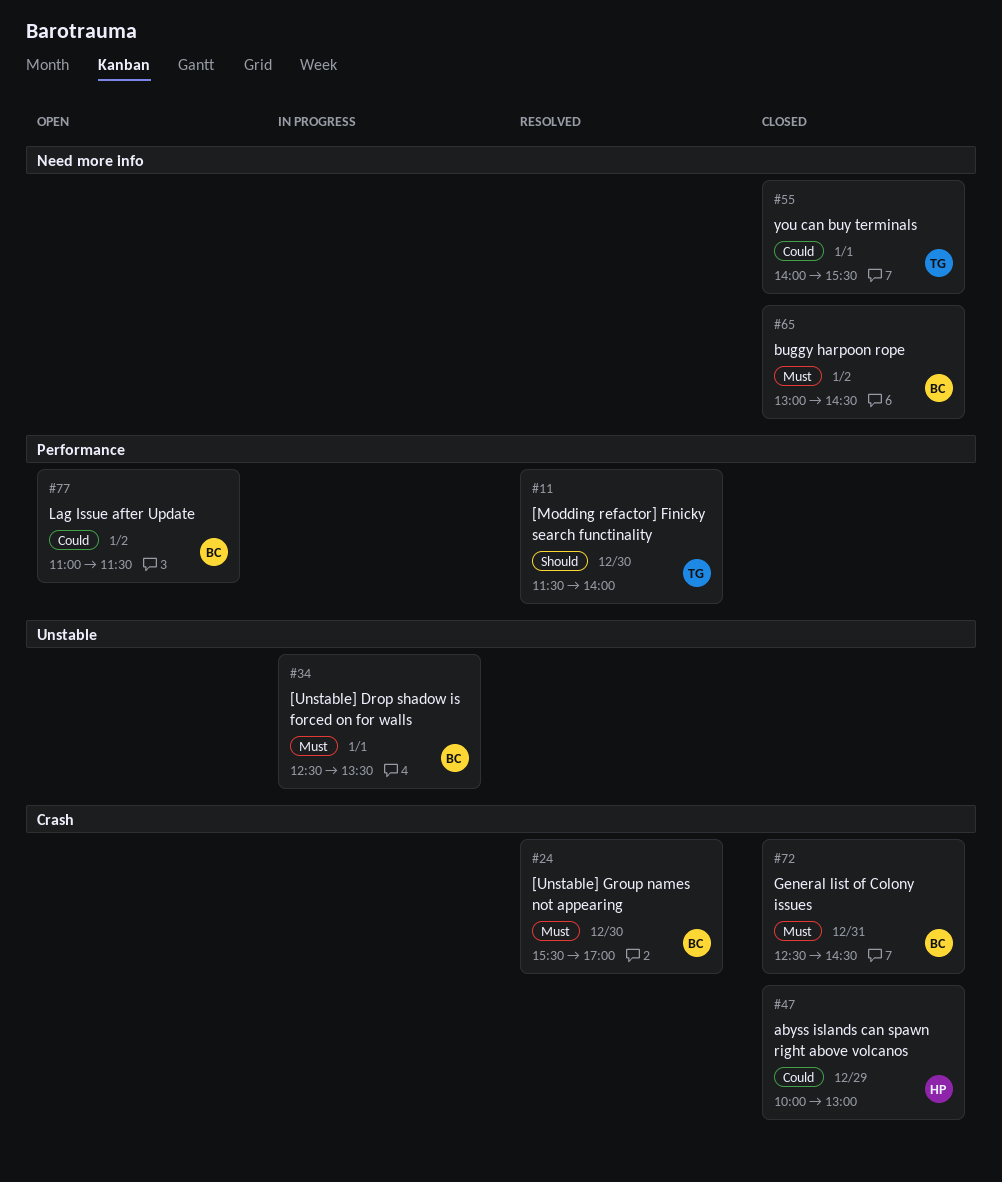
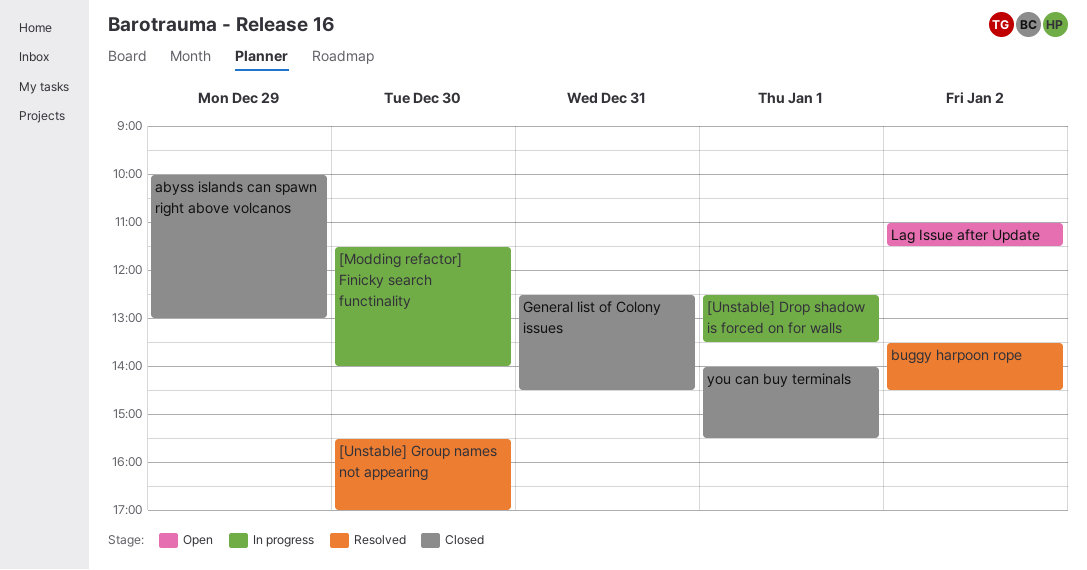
[Modding refactor] Finicky search functinality, status: Resolved -> In progress
buggy harpoon rope, status: Closed -> Resolved
buggy harpoon rope, begins: 13:00 -> 13:30

